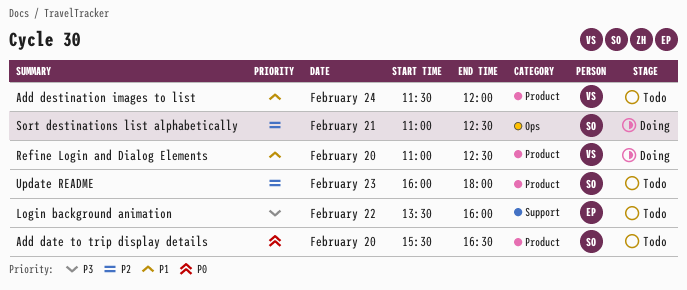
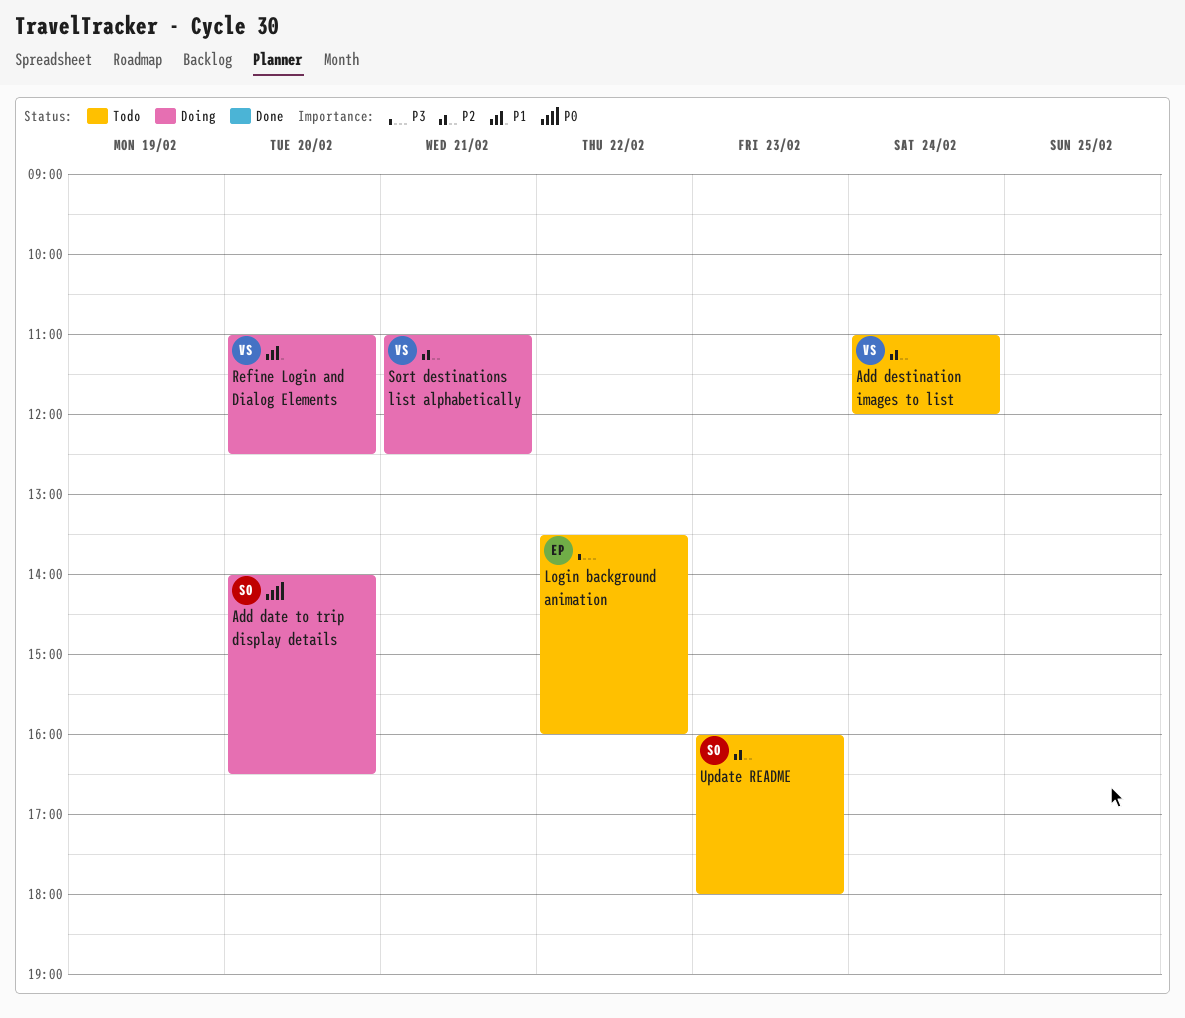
Add date to trip display details, status: Todo -> Doing
Add date to trip display details, begins: 15:30 -> 14:00
Add destination images to list, priority: P1 -> P2
Add destination images to list, begins: 11:30 -> 11:00
Sort destinations list alphabetically, owner: SO -> VS

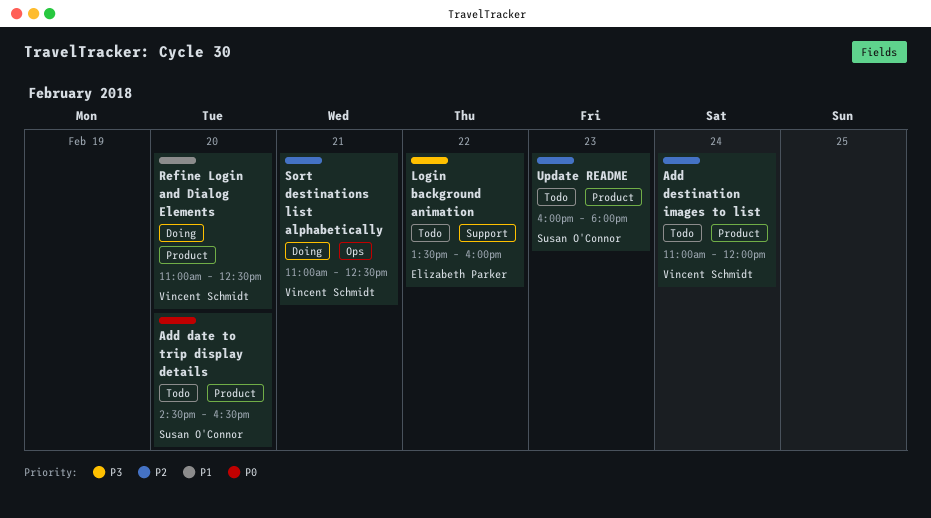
Add date to trip display details, status: Doing -> Todo
Add date to trip display details, begins: 14:00 -> 14:30

